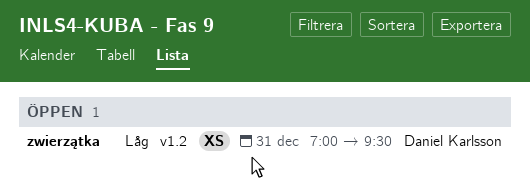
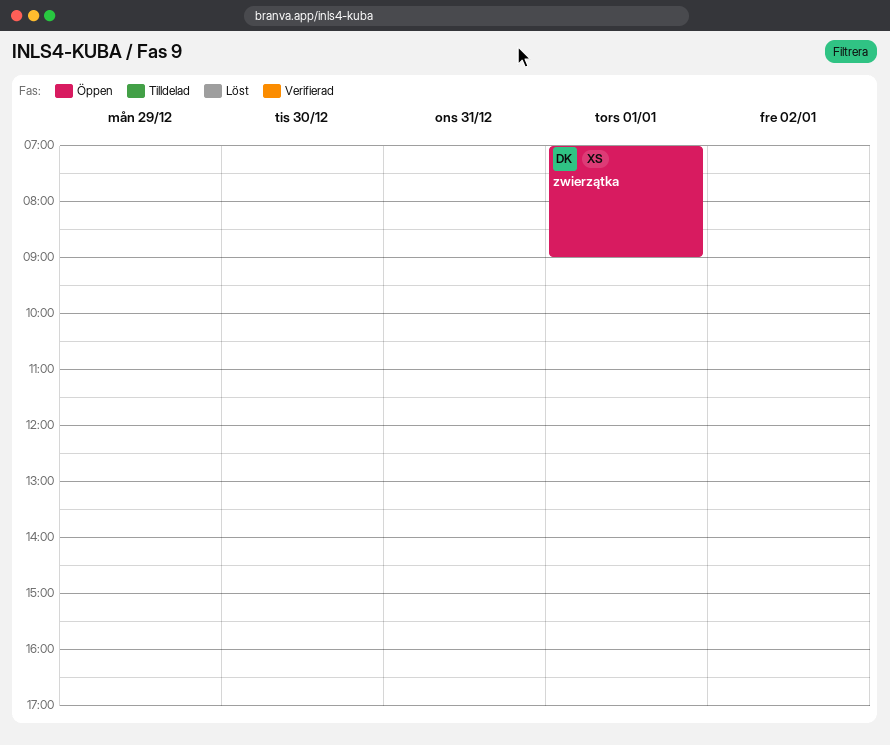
zwierzątka, day: Dec 31 -> Jan 1
zwierzątka, ends: 09:30 -> 09:00

